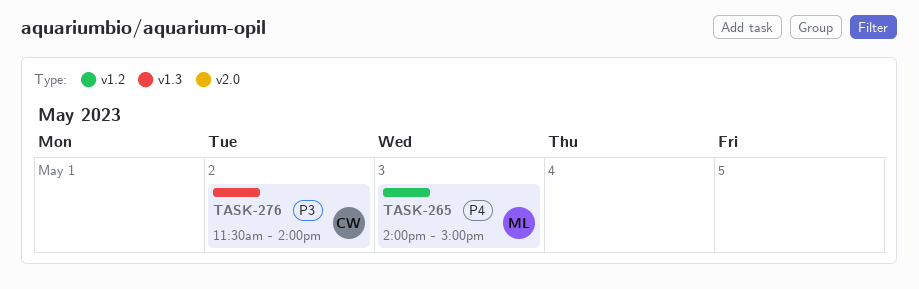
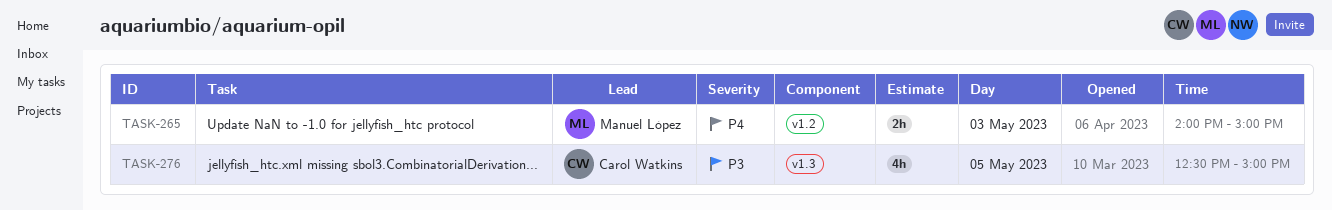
TASK-276, day: May 2 -> May 5
TASK-276, begins: 11:30 -> 12:30
TASK-276, ends: 14:00 -> 15:00

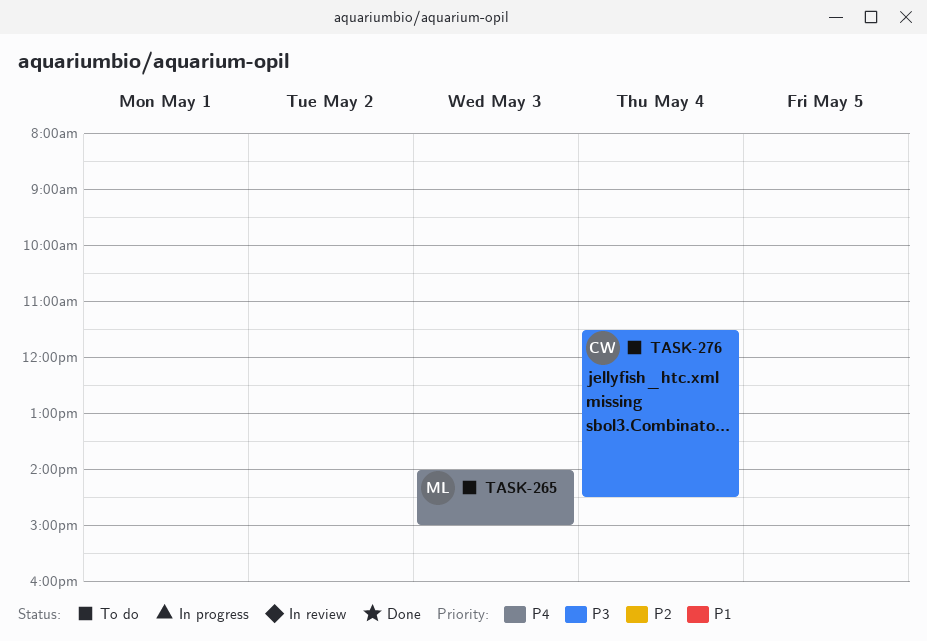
TASK-276, day: May 5 -> May 4
TASK-276, begins: 12:30 -> 11:30
TASK-276, ends: 15:00 -> 14:30

